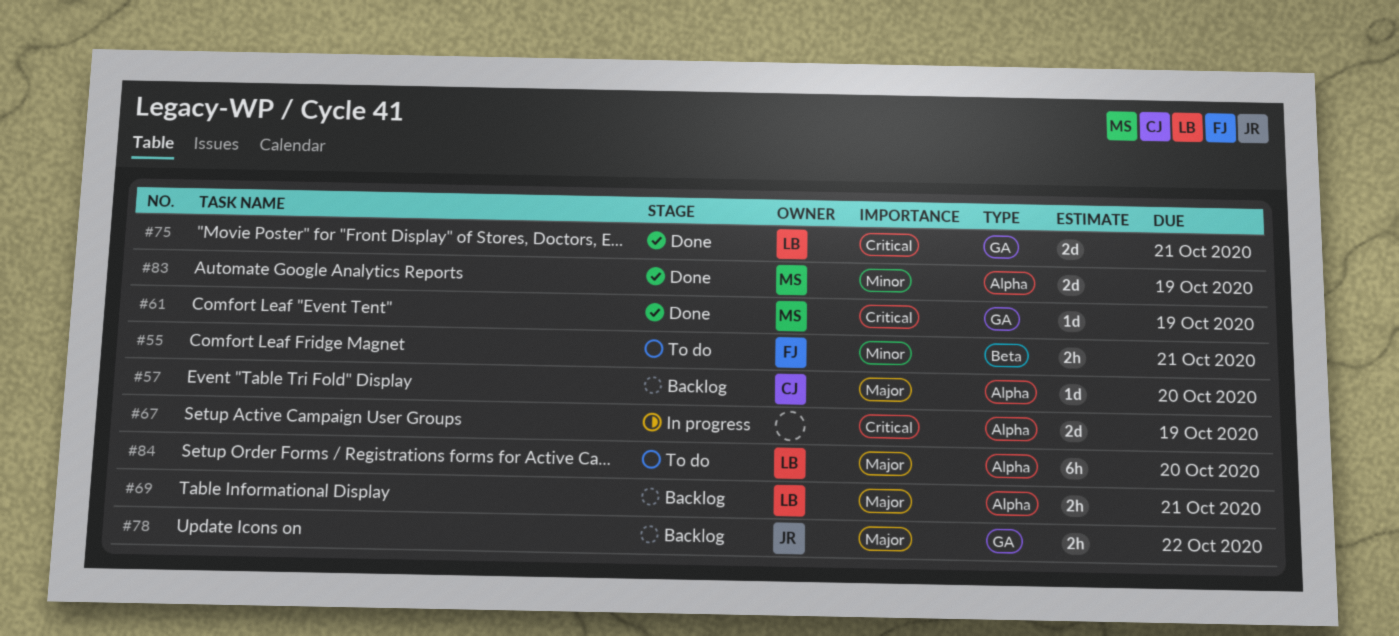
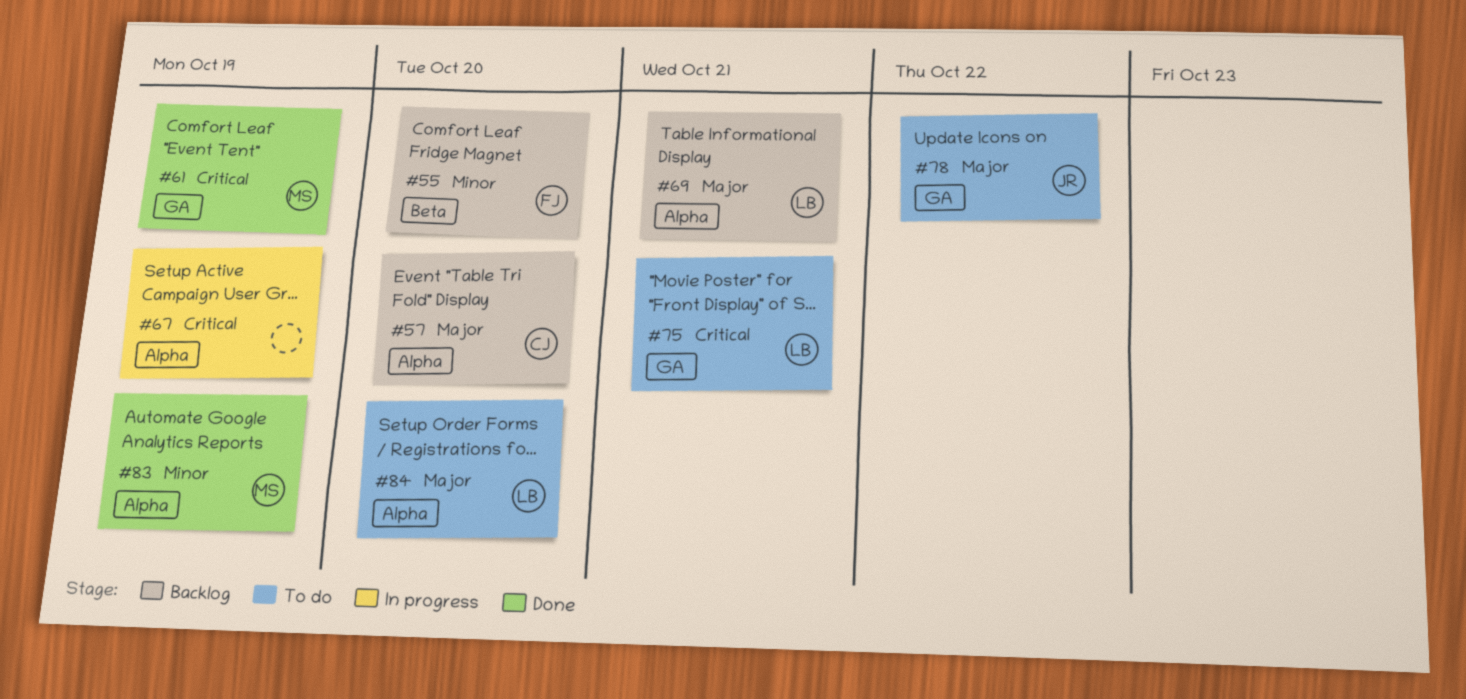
#55, status: To do -> Backlog
#55, due: Oct 21 -> Oct 20
#75, status: Done -> To do
#78, status: Backlog -> To do

